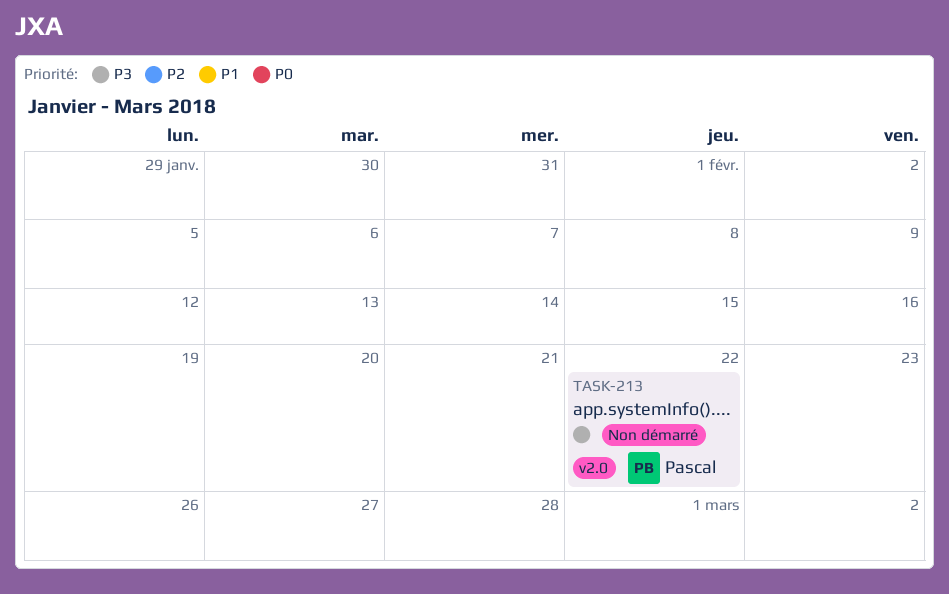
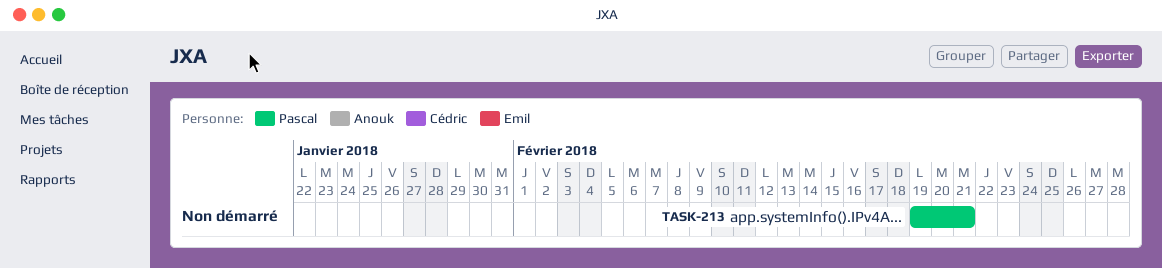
TASK-213, due: Feb 22 -> Feb 21

